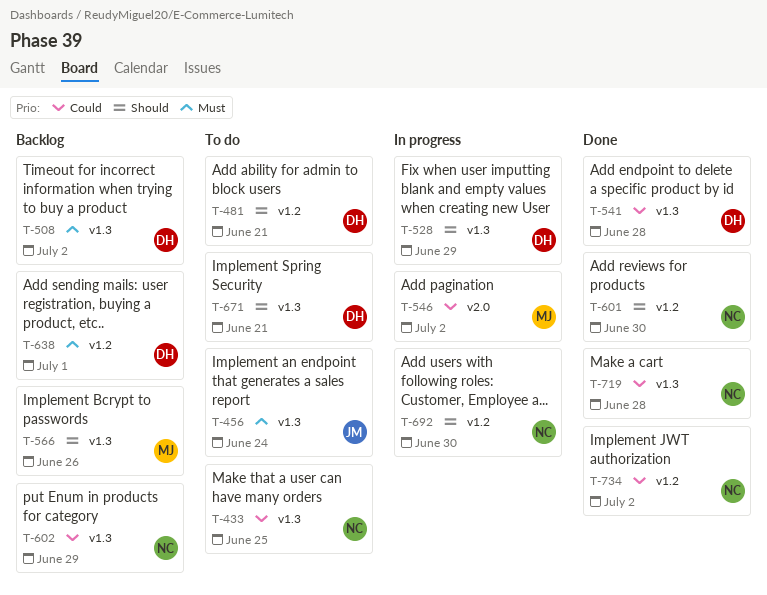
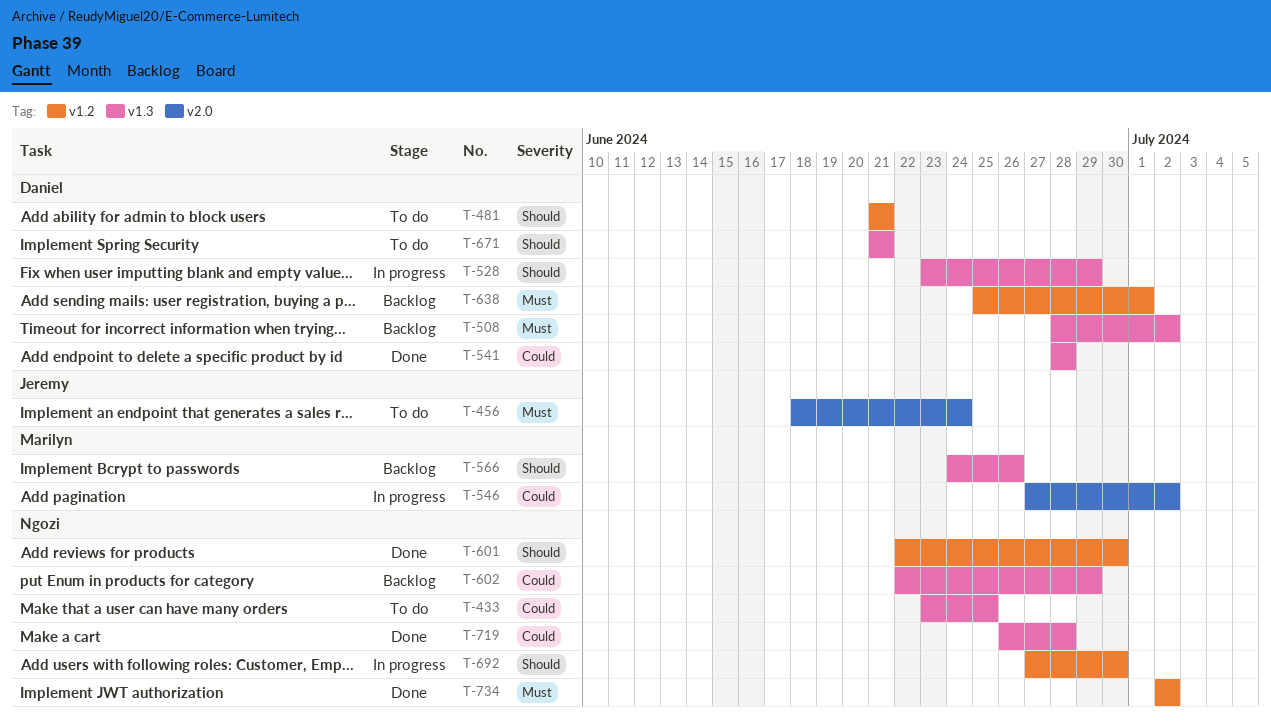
T-456, label: v1.3 -> v2.0
T-734, priority: Could -> Must

